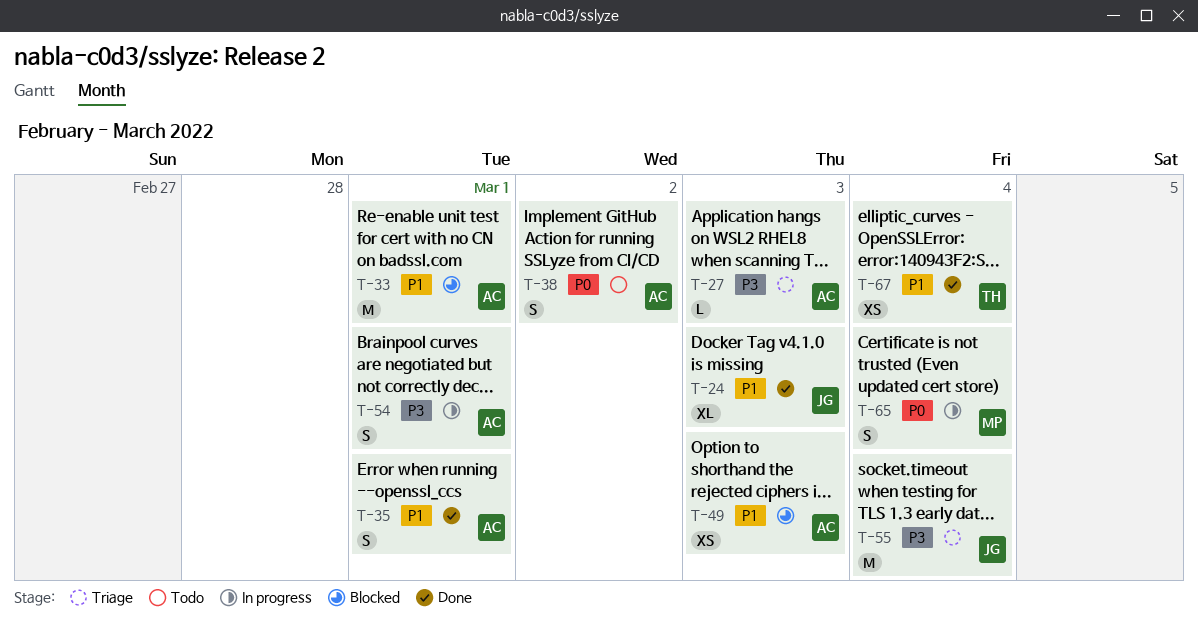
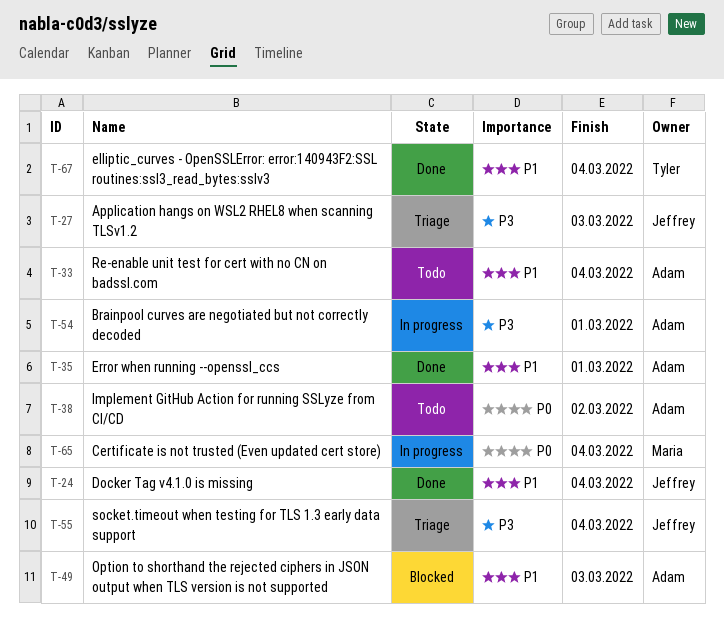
T-24, due: Mar 3 -> Mar 4
T-27, owner: Adam -> Jeffrey
T-33, status: Blocked -> Todo
T-33, due: Mar 1 -> Mar 4

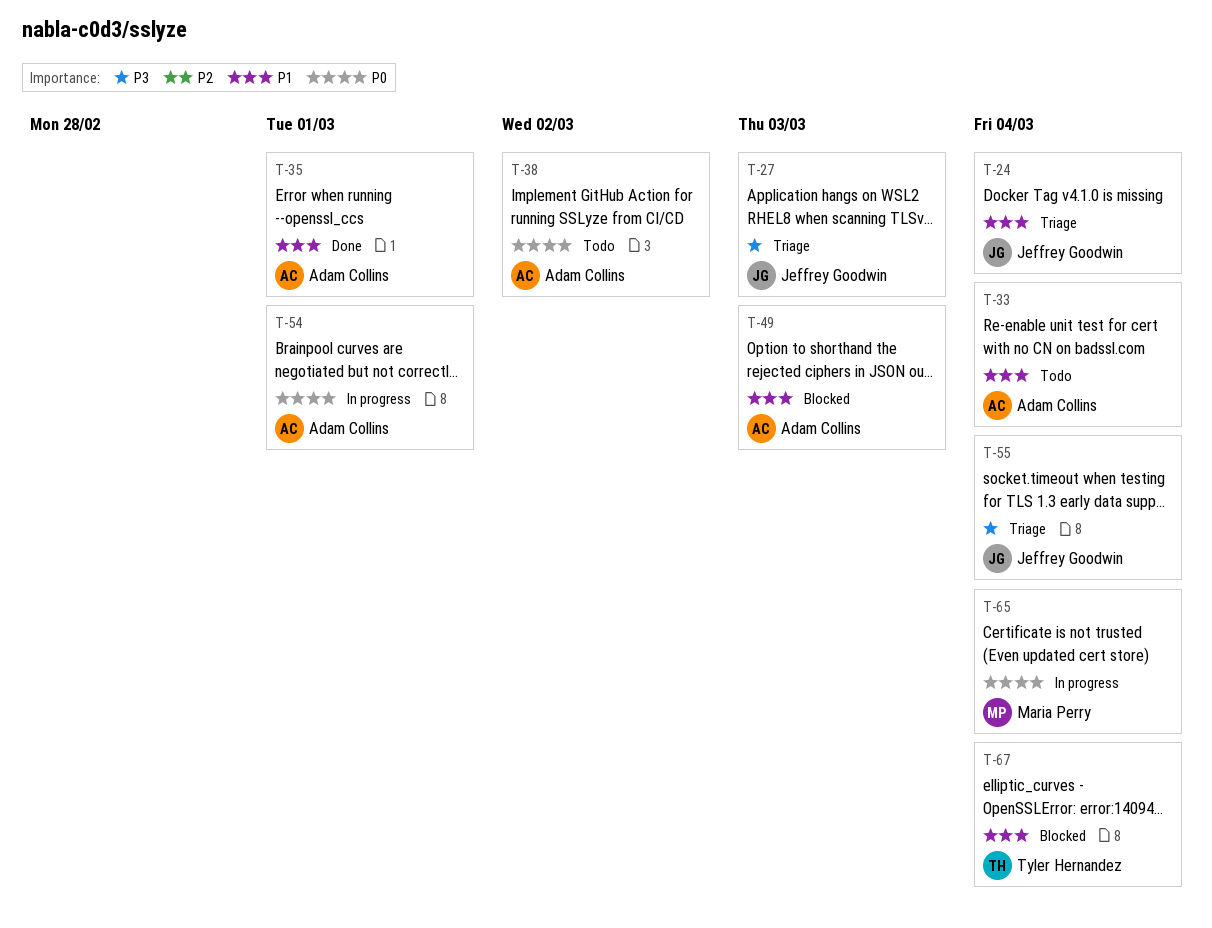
T-24, status: Done -> Triage
T-54, priority: P3 -> P0
T-67, status: Done -> Blocked

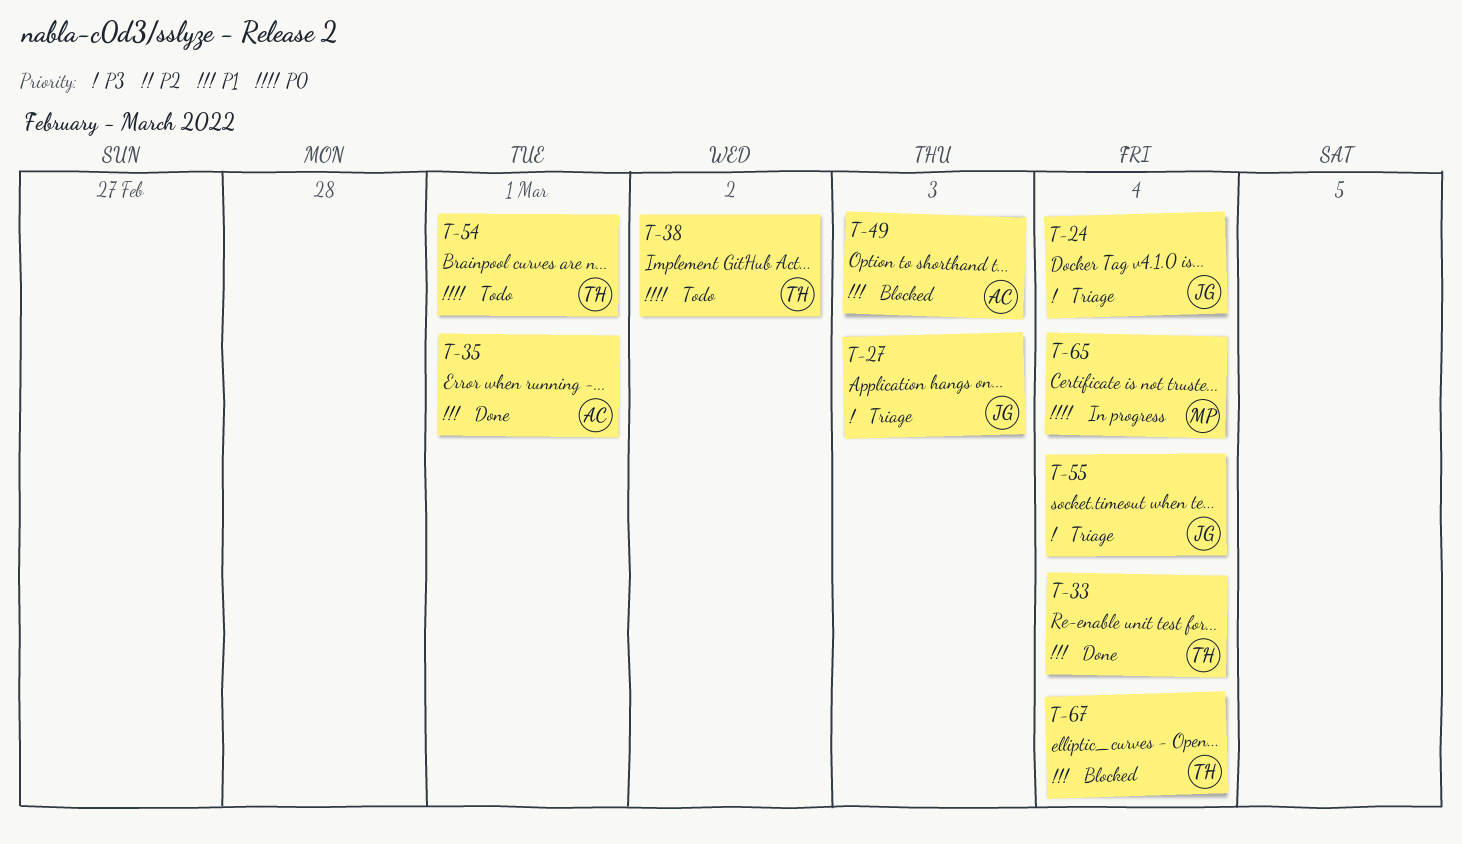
T-24, priority: P1 -> P3
T-33, status: Todo -> Done
T-33, owner: Adam Collins -> Tyler Hernandez
T-38, owner: Adam Collins -> Tyler Hernandez
T-54, status: In progress -> Todo
T-54, owner: Adam Collins -> Tyler Hernandez

